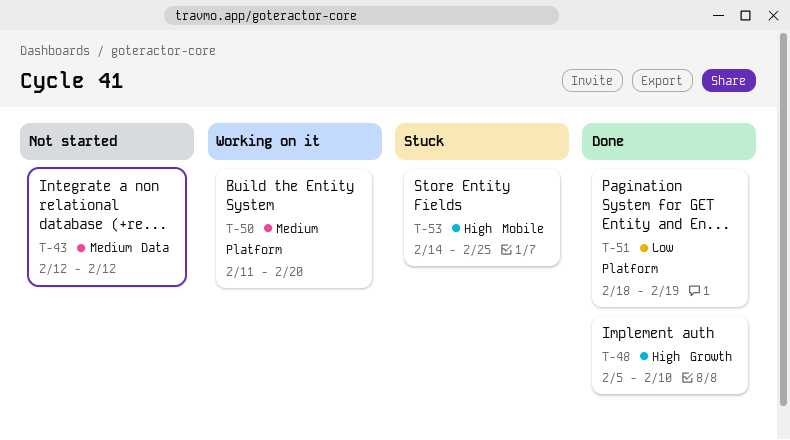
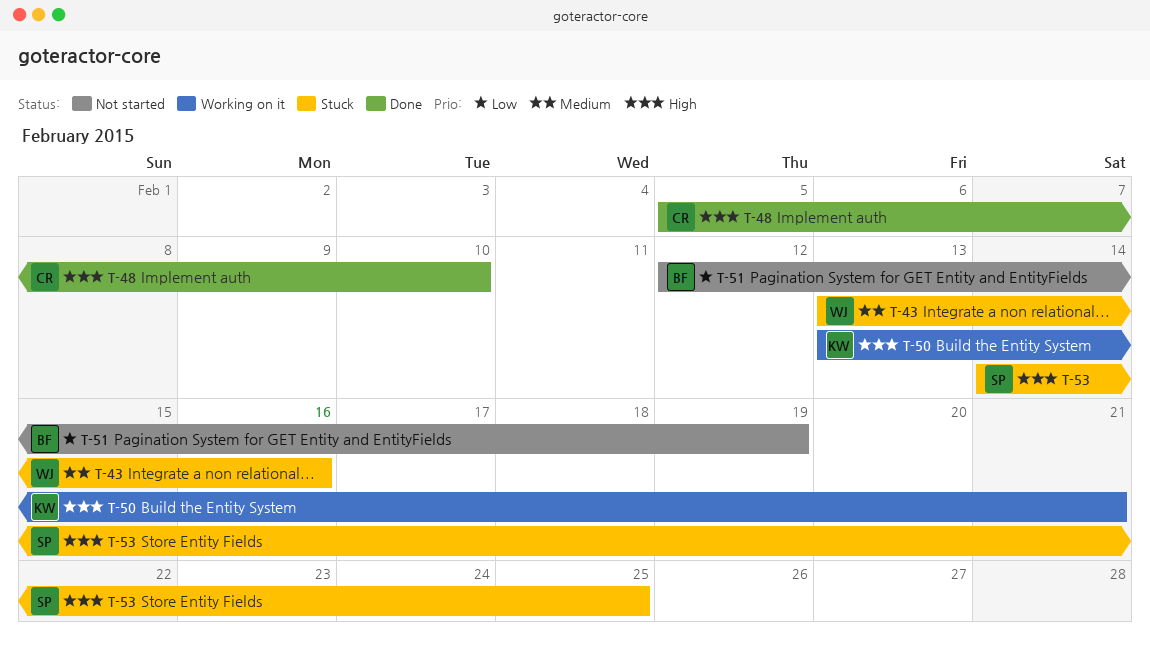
T-43, status: Not started -> Stuck
T-43, start: Feb 12 -> Feb 13
T-43, due: Feb 12 -> Feb 16
T-50, priority: Medium -> High
T-50, start: Feb 11 -> Feb 13
T-50, due: Feb 20 -> Feb 21
T-51, status: Done -> Not started
T-51, start: Feb 18 -> Feb 12

